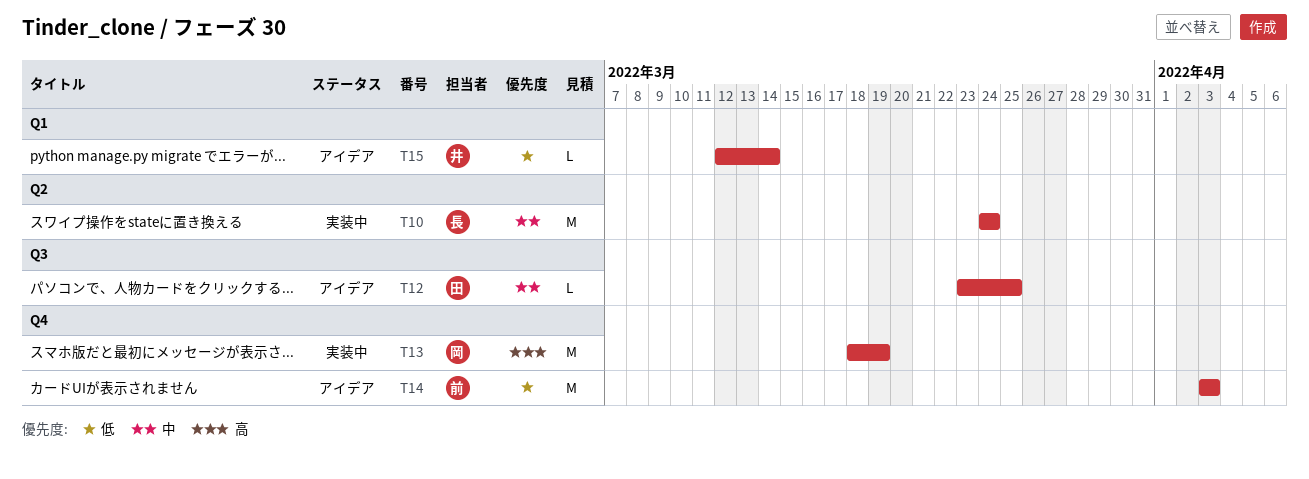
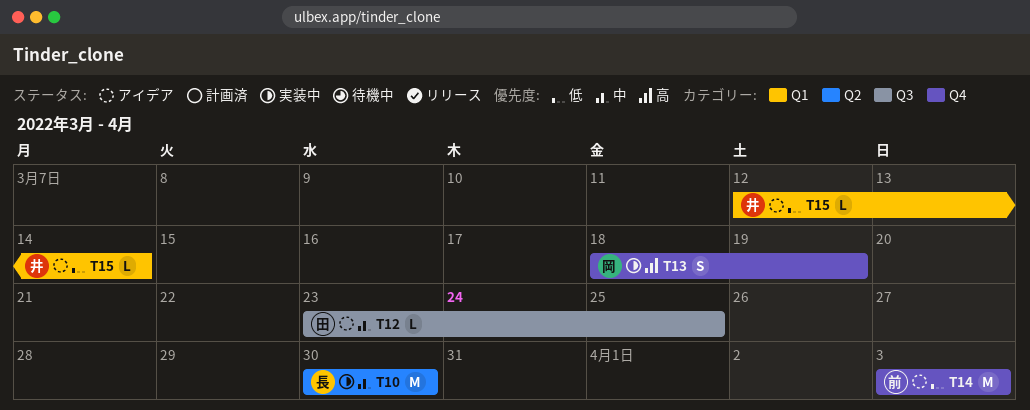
T10, start: Mar 24 -> Mar 30
T10, due: Mar 24 -> Mar 30
T13, estimate: M -> S

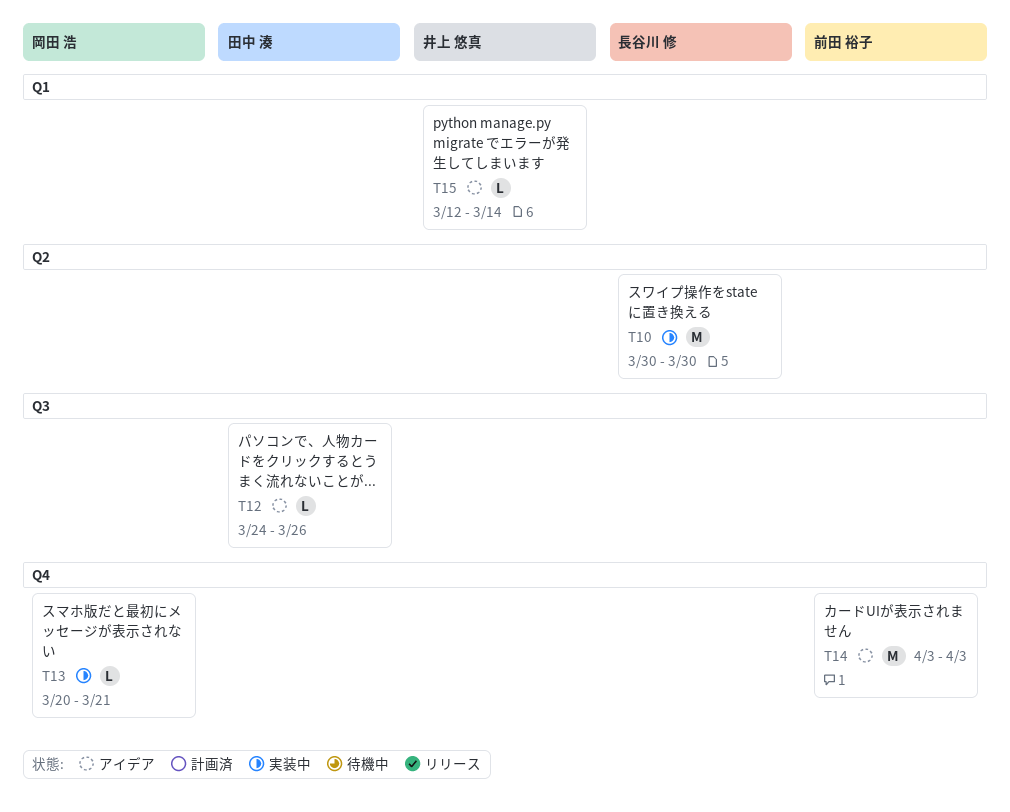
T12, start: Mar 23 -> Mar 24
T12, due: Mar 25 -> Mar 26
T13, estimate: S -> L
T13, start: Mar 18 -> Mar 20
T13, due: Mar 19 -> Mar 21

